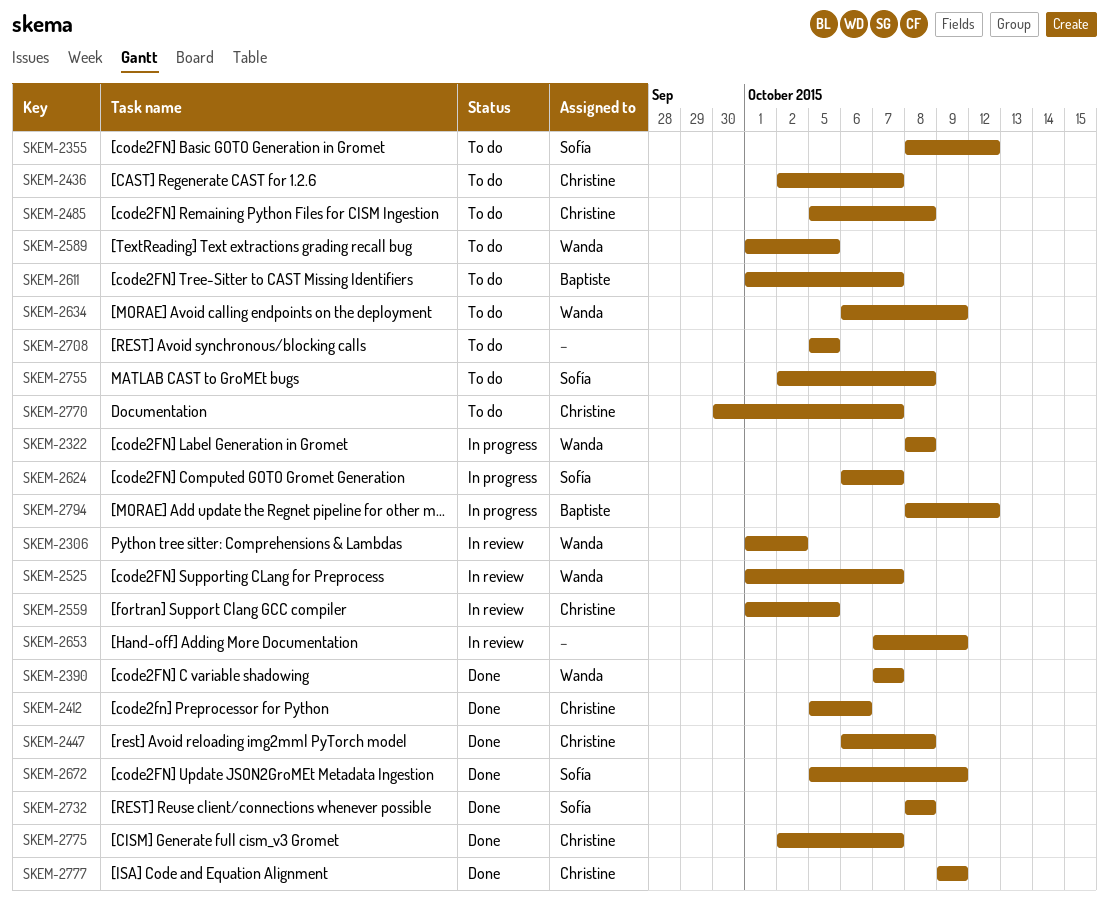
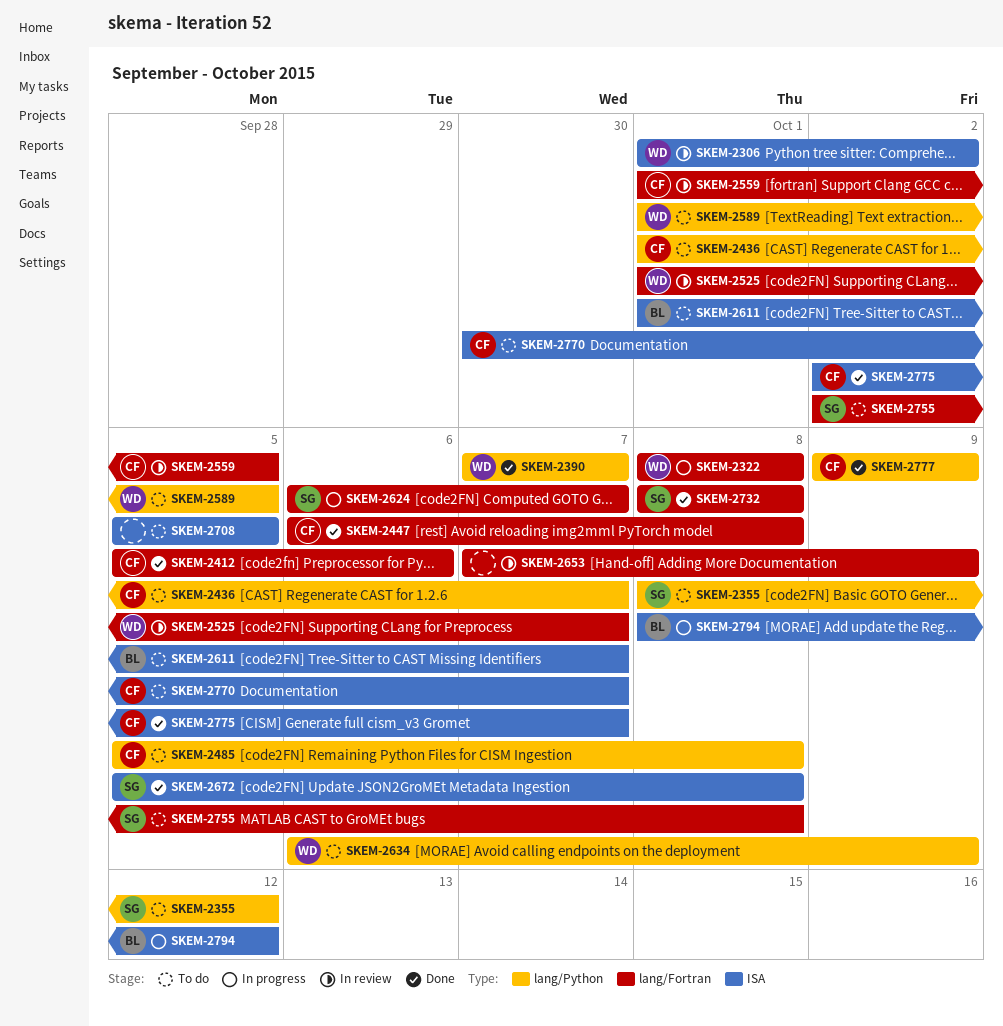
SKEM-2436, start: Oct 2 -> Oct 1
SKEM-2672, due: Oct 9 -> Oct 8

